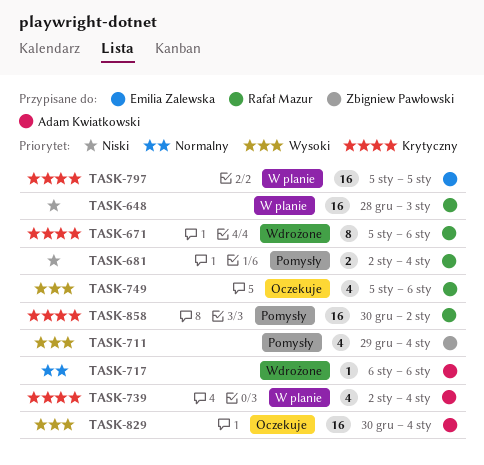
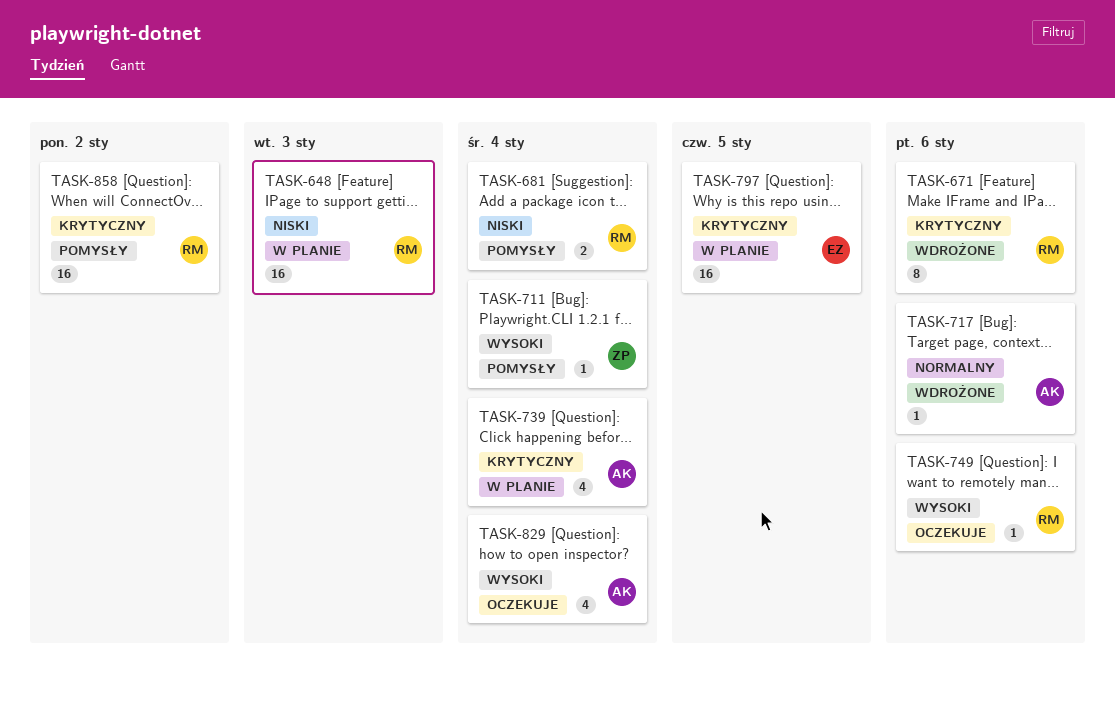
TASK-711, estimate: 4 -> 1
TASK-749, estimate: 4 -> 1
TASK-829, estimate: 16 -> 4

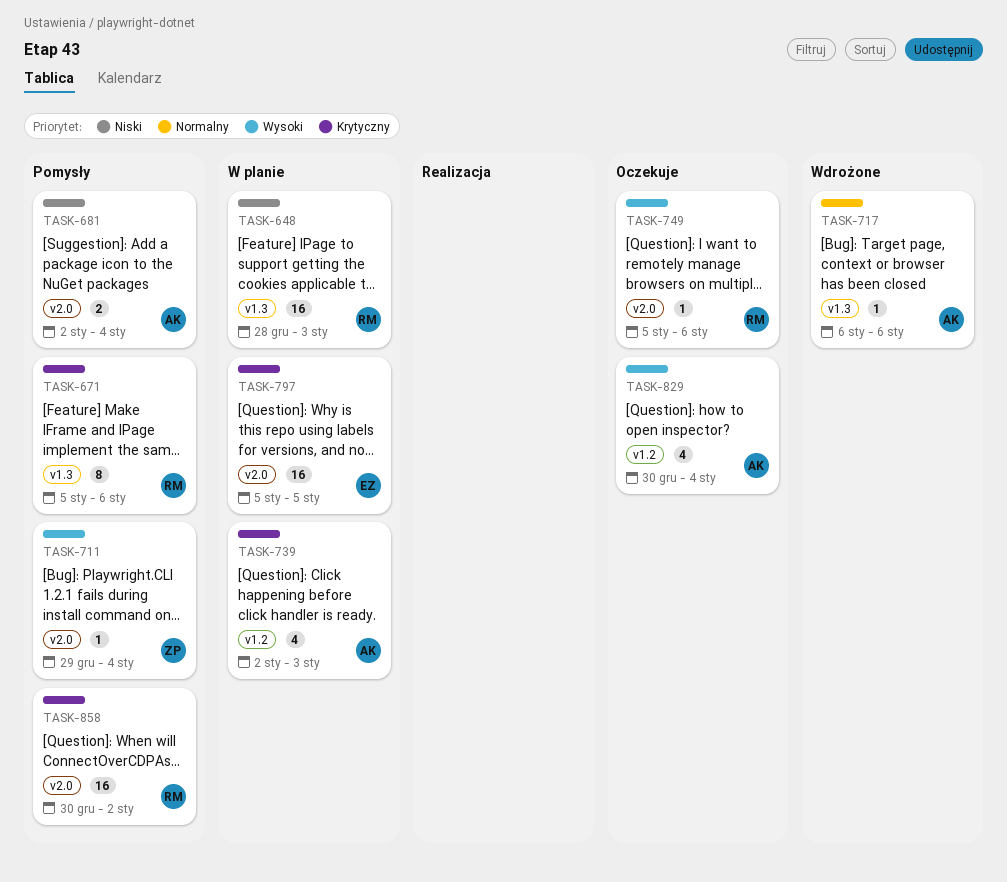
TASK-671, status: Wdrożone -> Pomysły
TASK-681, owner: RM -> AK
TASK-739, due: Jan 4 -> Jan 3

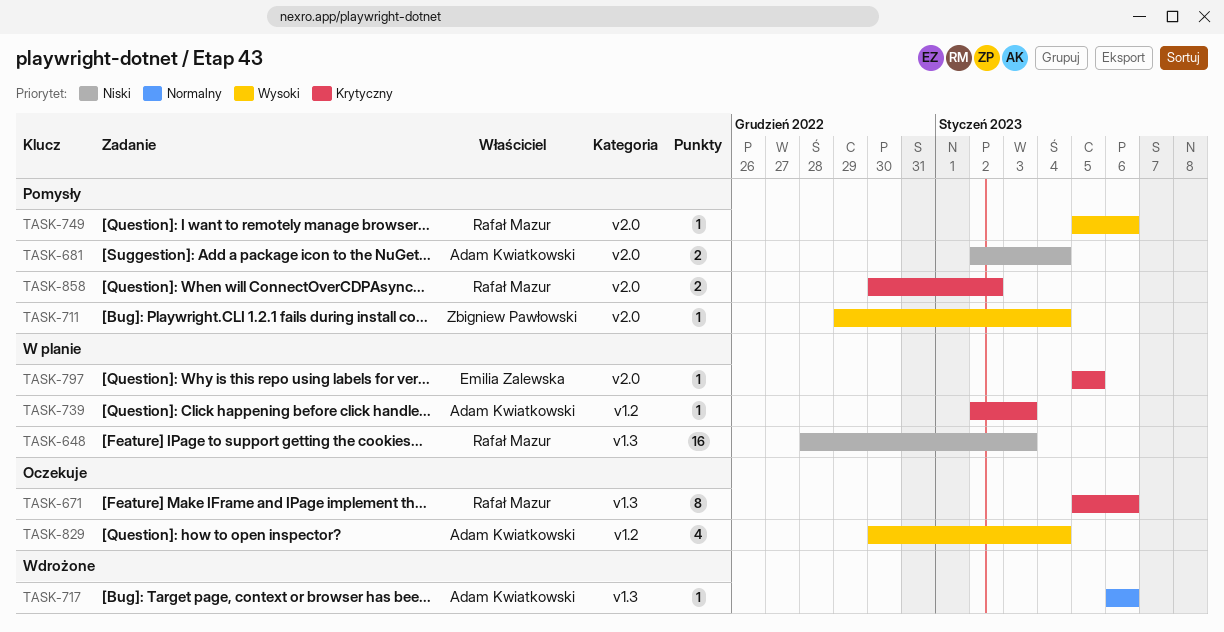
TASK-671, status: Pomysły -> Oczekuje
TASK-739, estimate: 4 -> 1
TASK-749, status: Oczekuje -> Pomysły
TASK-797, estimate: 16 -> 1
TASK-858, estimate: 16 -> 2

